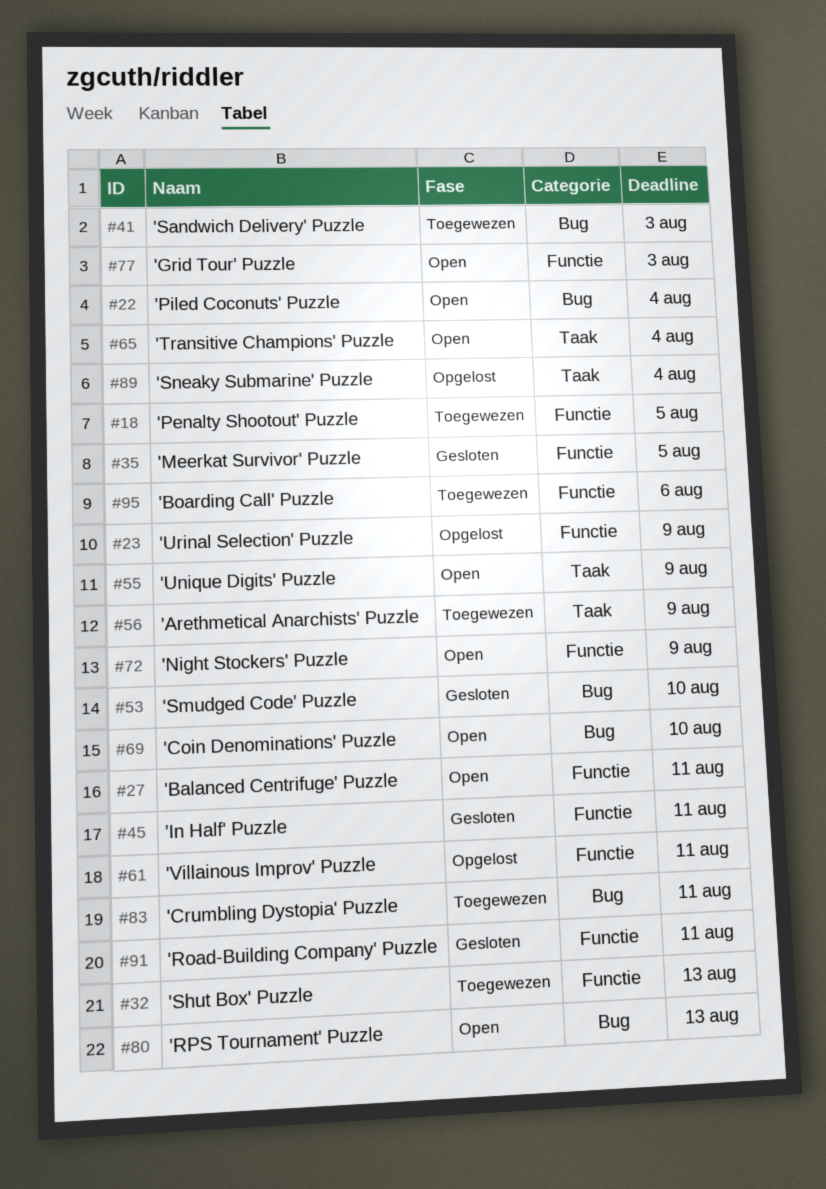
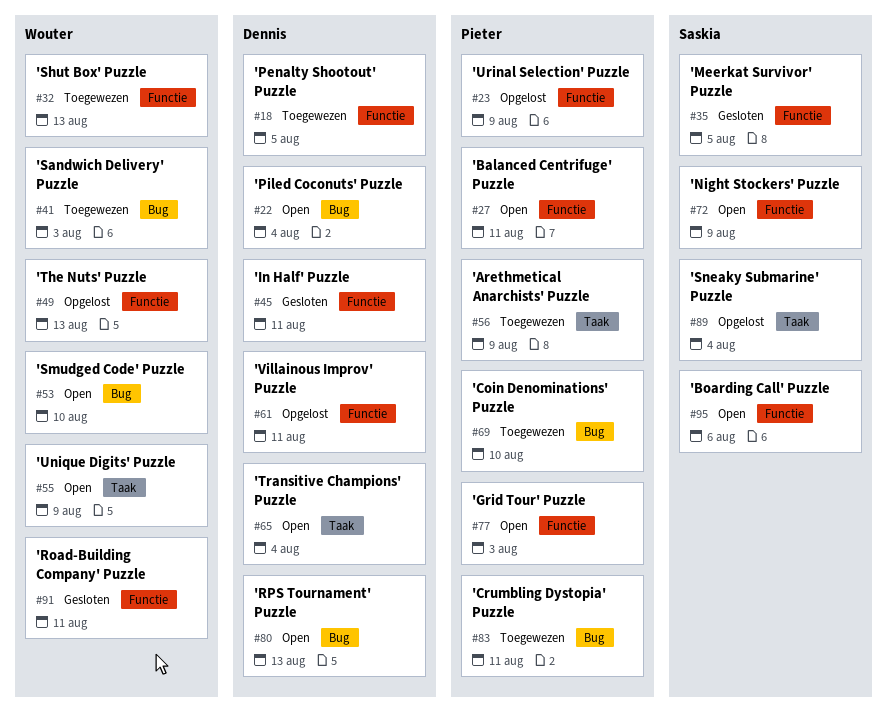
#49: none -> present
#53, status: Gesloten -> Open
#69, status: Open -> Toegewezen
#95, status: Toegewezen -> Open

